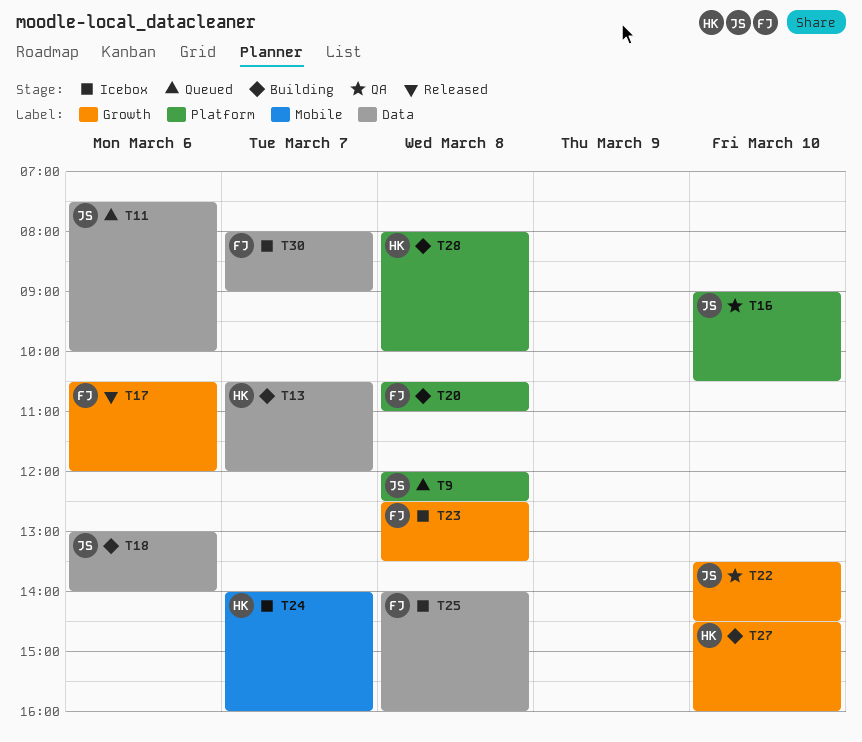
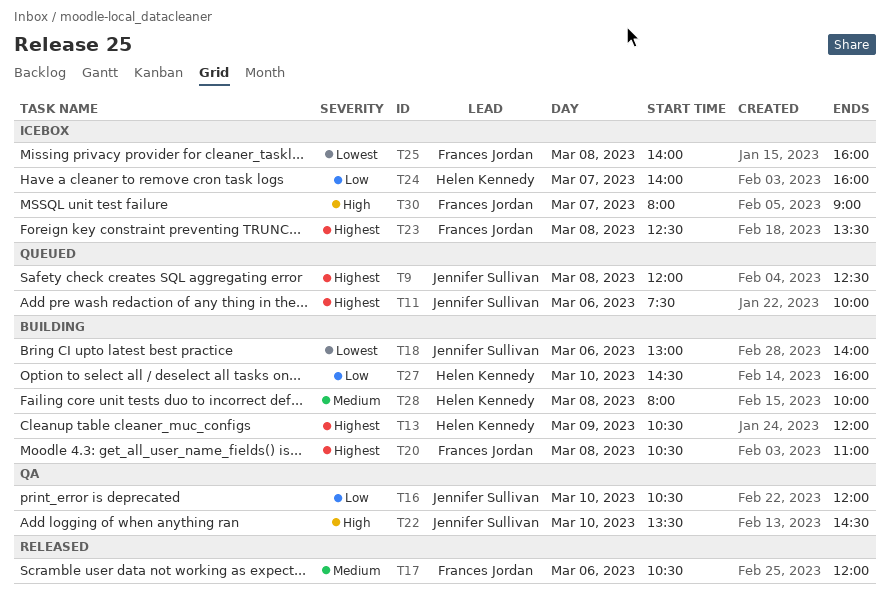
T13, day: Mar 7 -> Mar 9
T16, begins: 09:00 -> 10:30
T16, ends: 10:30 -> 12:00

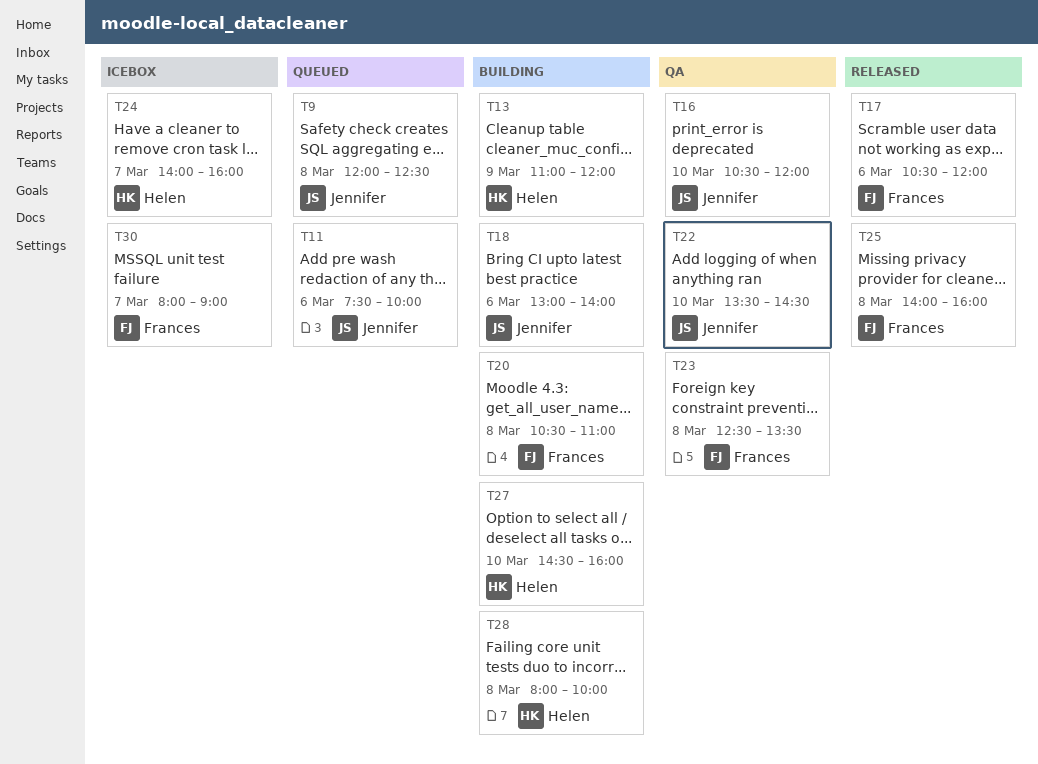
T13, begins: 10:30 -> 11:00
T23, status: Icebox -> QA
T25, status: Icebox -> Released

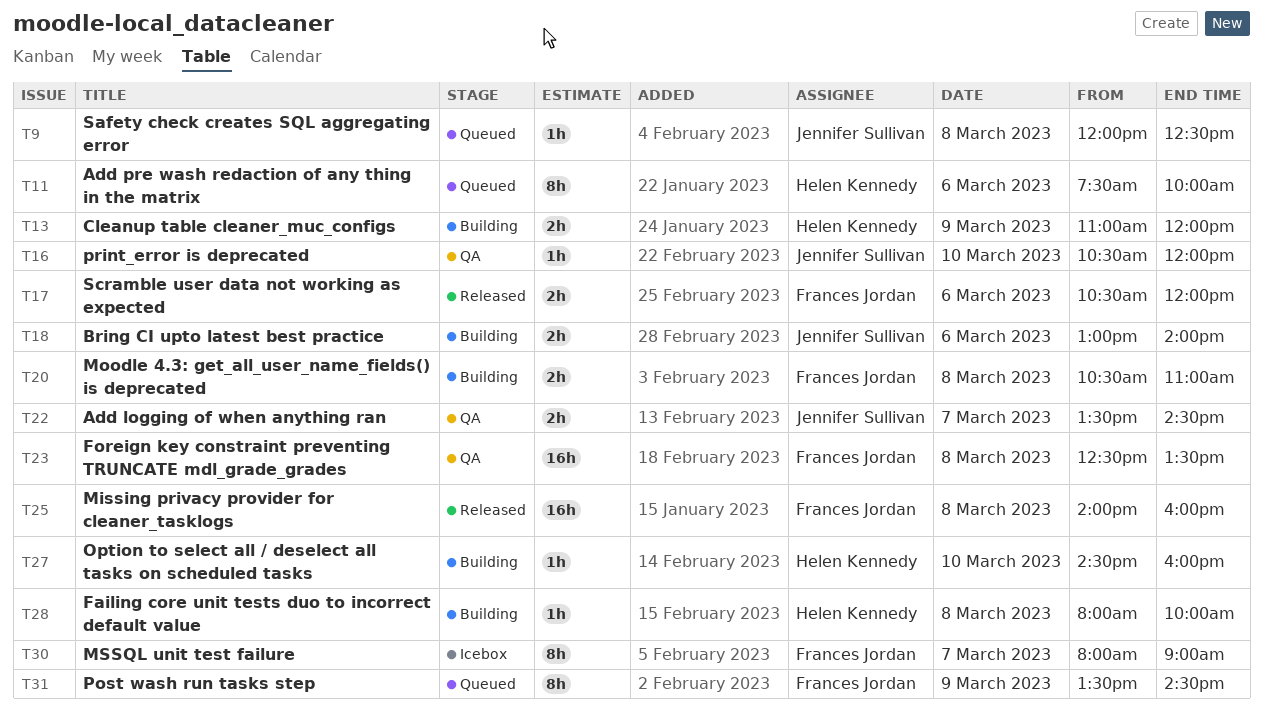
T11, owner: Jennifer Sullivan -> Helen Kennedy
T22, day: Mar 10 -> Mar 7
T24: present -> none
T31: none -> present

